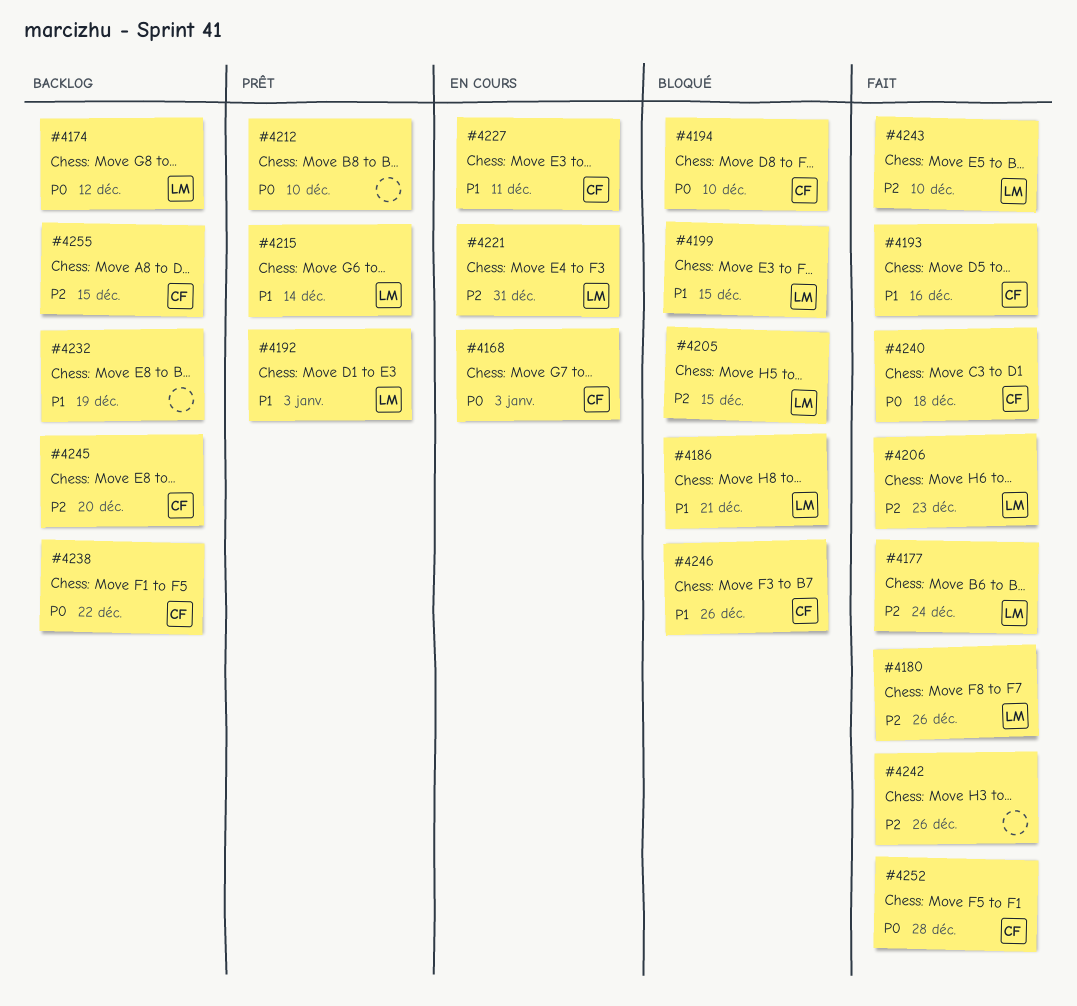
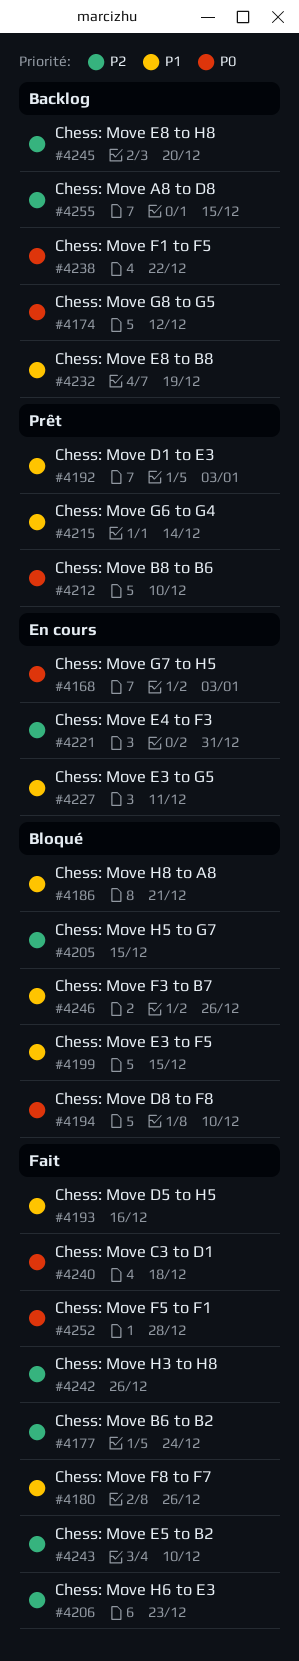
#4180, priority: P2 -> P1

